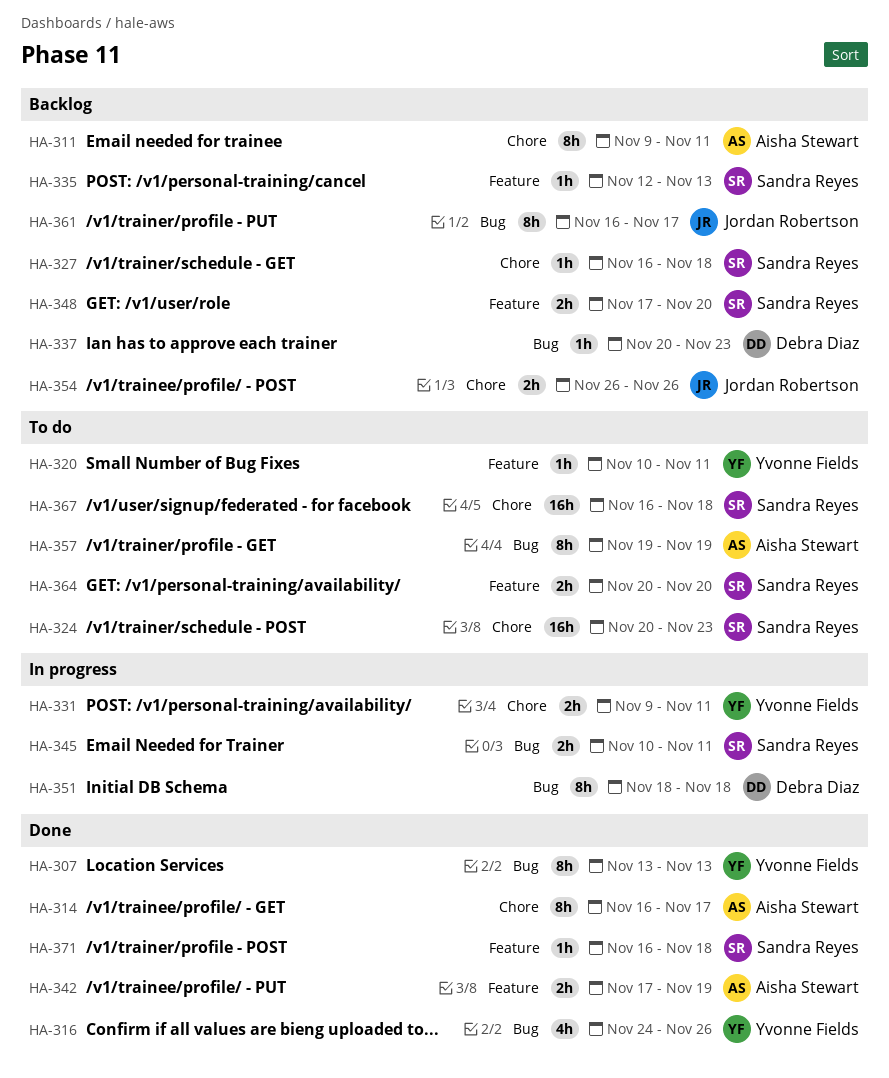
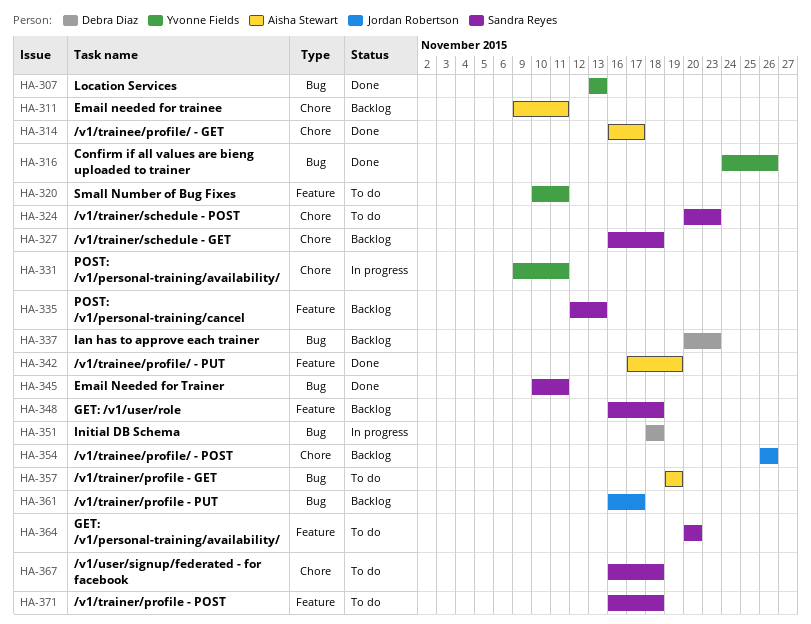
HA-345, status: In progress -> Done
HA-348, start: Nov 17 -> Nov 16
HA-348, due: Nov 20 -> Nov 18
HA-371, status: Done -> To do

